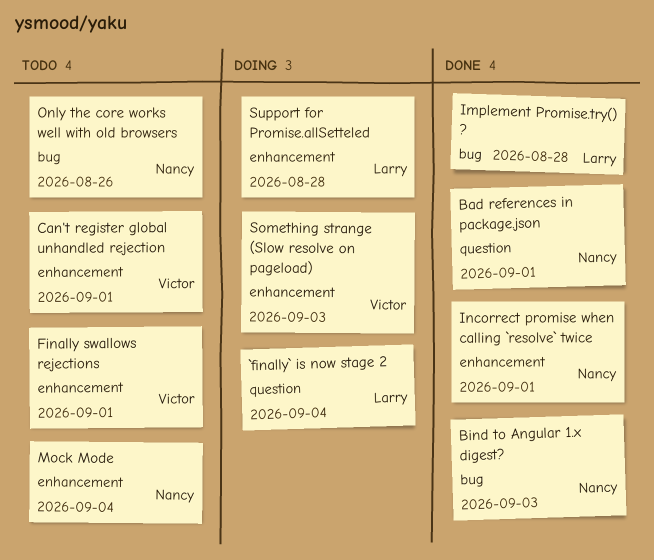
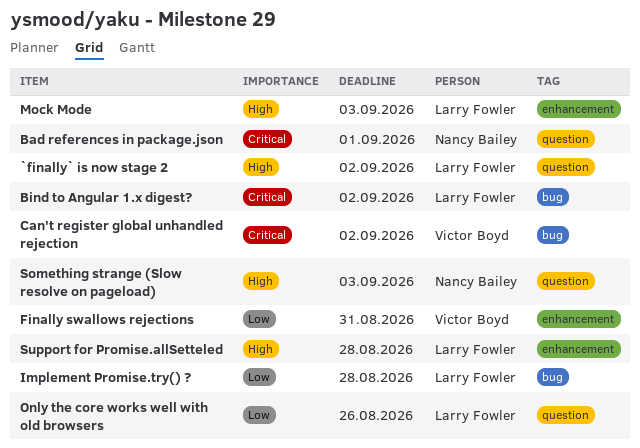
`finally` is now stage 2, due: Sep 4 -> Sep 2
Bind to Angular 1.x digest?, owner: Nancy Bailey -> Larry Fowler
Bind to Angular 1.x digest?, due: Sep 3 -> Sep 2
Can't register global unhandled rejection, label: enhancement -> bug
Can't register global unhandled rejection, due: Sep 1 -> Sep 2
Finally swallows rejections, due: Sep 1 -> Aug 31
Incorrect promise when calling `resolve` twice: present -> none
Mock Mode, owner: Nancy Bailey -> Larry Fowler
Mock Mode, due: Sep 4 -> Sep 3
Only the core works well with old browsers, owner: Nancy Bailey -> Larry Fowler
Only the core works well with old browsers, label: bug -> question
Something strange (Slow resolve on pageload), owner: Victor Boyd -> Nancy Bailey
Something strange (Slow resolve on pageload), label: enhancement -> question

